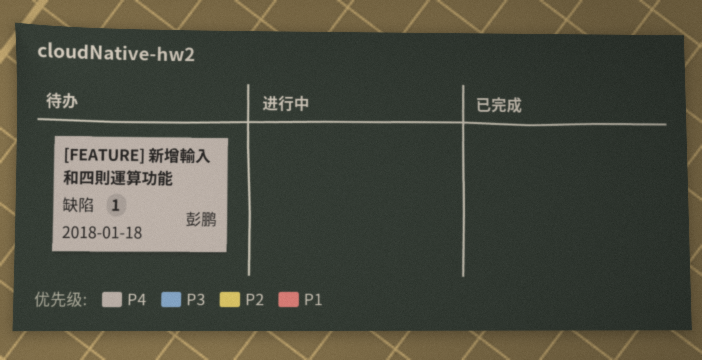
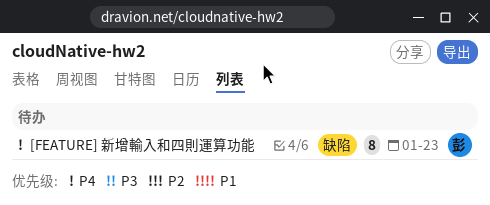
[FEATURE] 新增輸入和四則運算功能, estimate: 1 -> 8
[FEATURE] 新增輸入和四則運算功能, due: Jan 18 -> Jan 23

